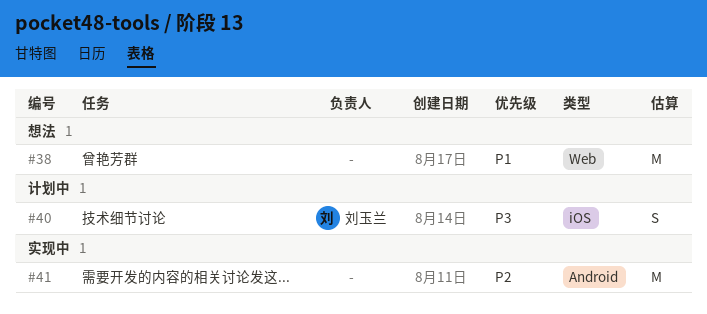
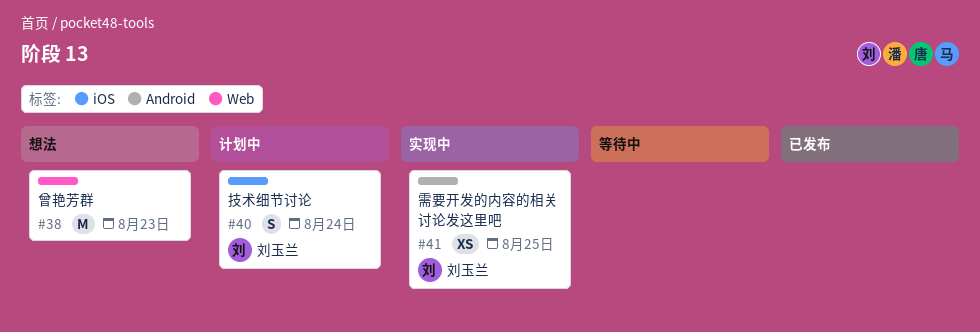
#41, owner: none -> 刘玉兰
#41, estimate: M -> XS

